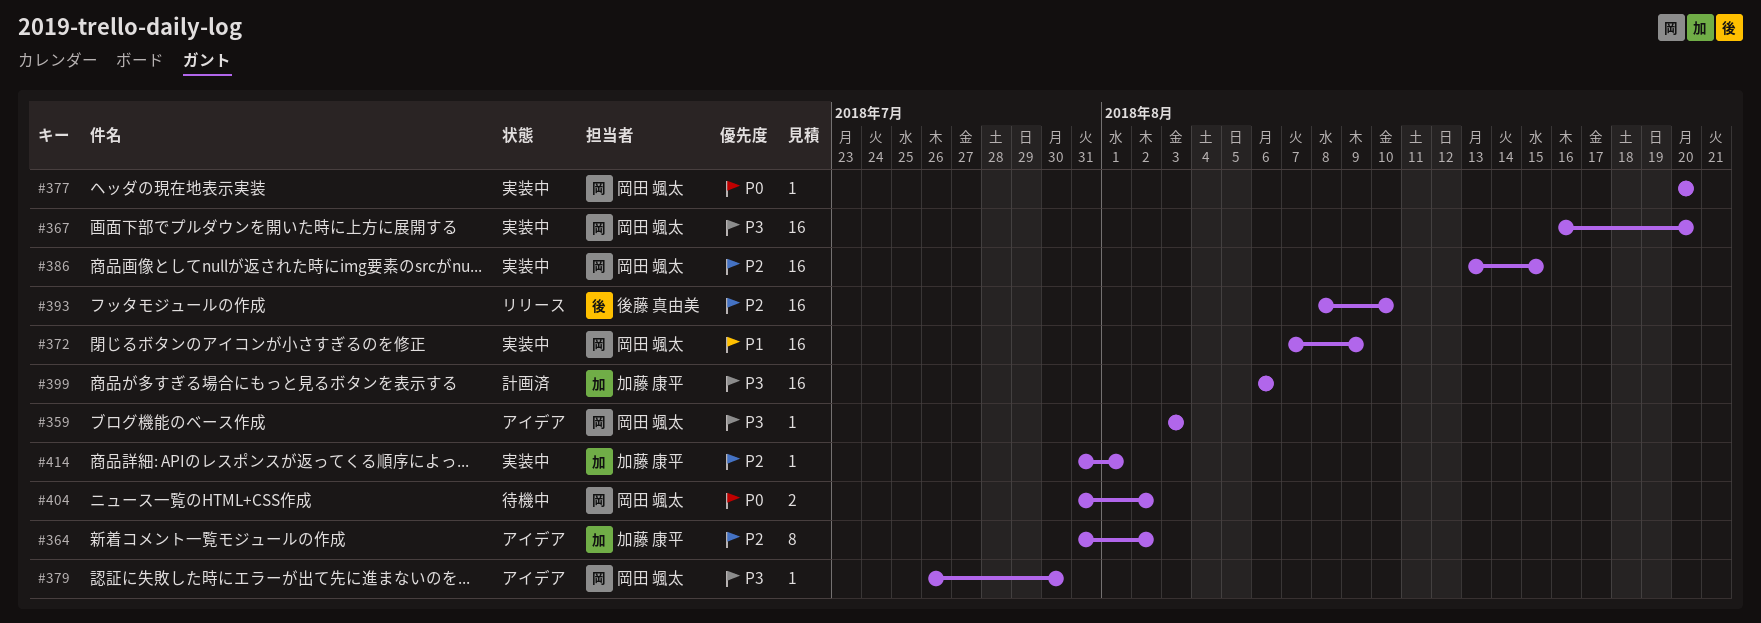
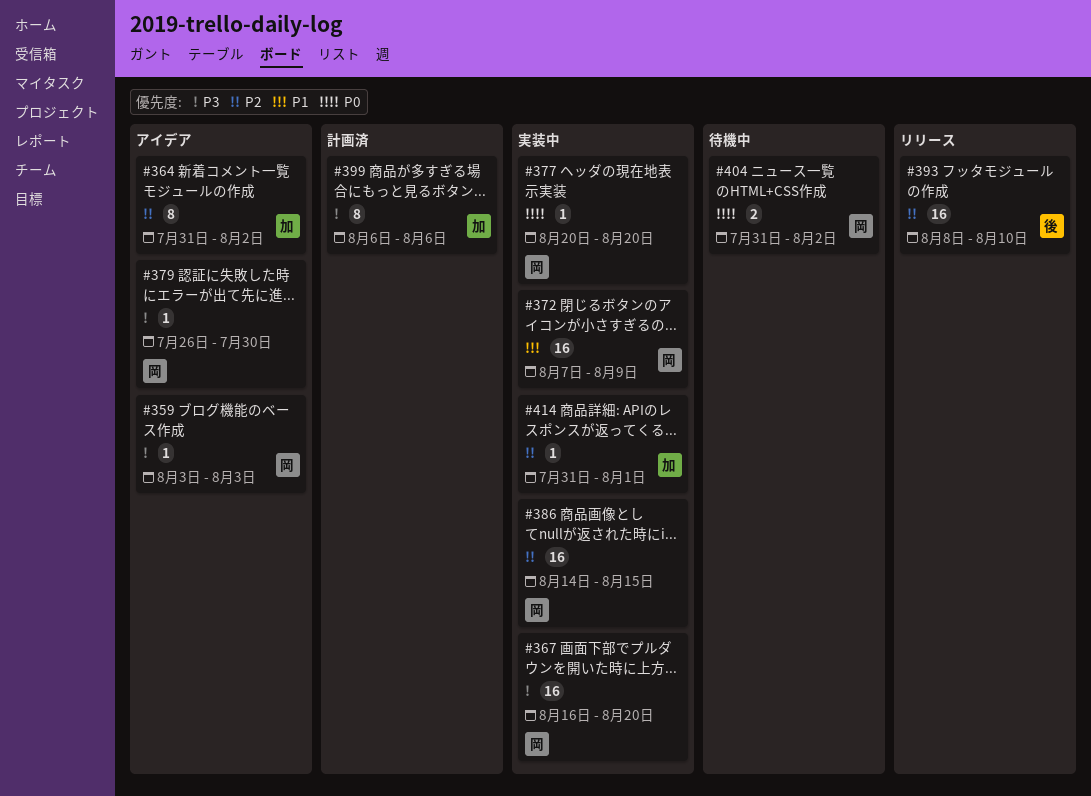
#386, start: Aug 13 -> Aug 14
#399, estimate: 16 -> 8

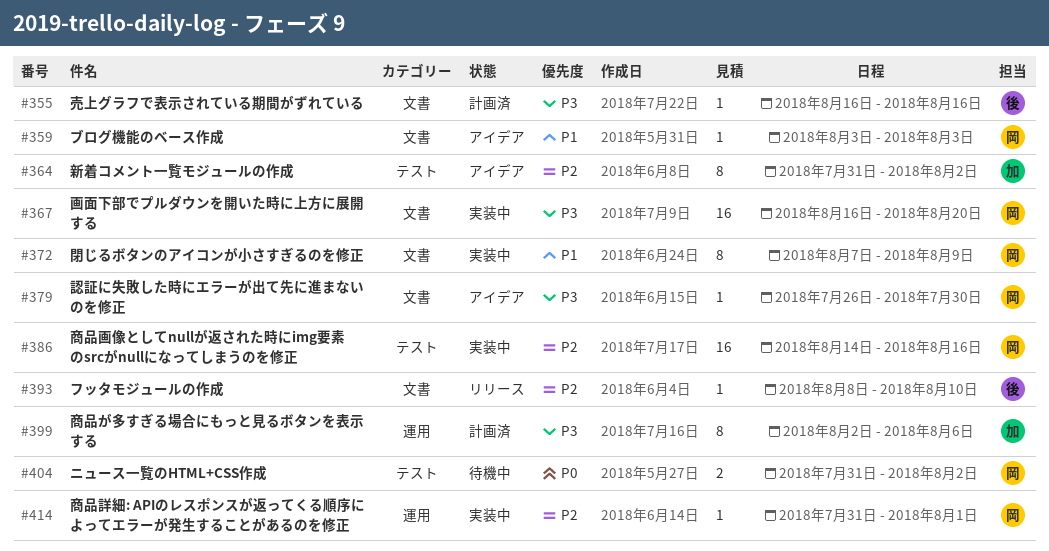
#355: none -> present
#359, priority: P3 -> P1
#372, estimate: 16 -> 8
#377: present -> none
#386, due: Aug 15 -> Aug 16
#393, estimate: 16 -> 1
#399, start: Aug 6 -> Aug 2
#414, owner: 加 -> 岡

